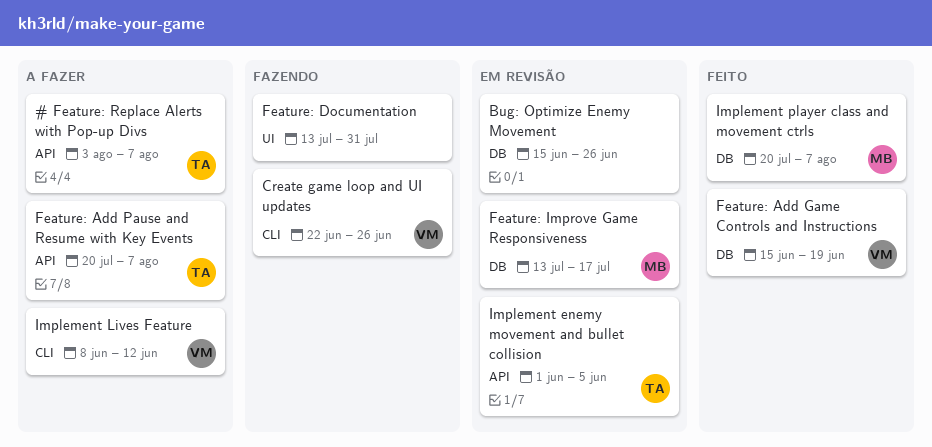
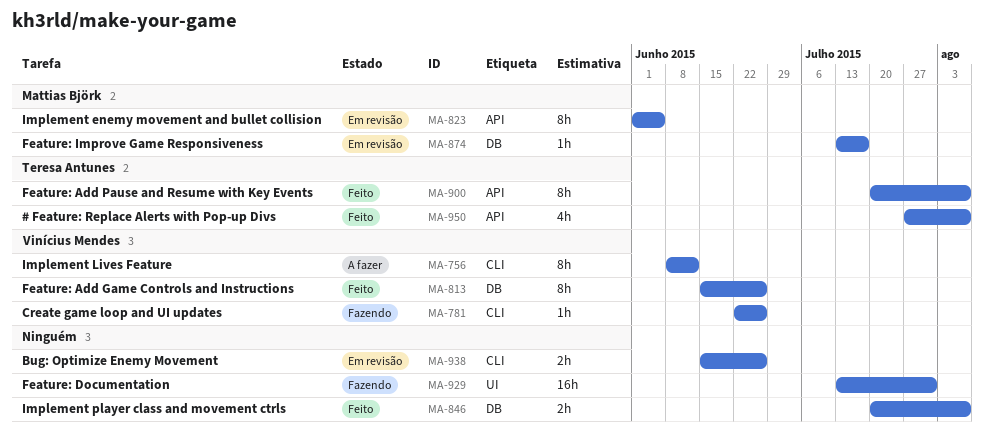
# Feature: Replace Alerts with Pop-up Divs, status: A fazer -> Feito
# Feature: Replace Alerts with Pop-up Divs, start: Aug 3 -> Jul 27
Bug: Optimize Enemy Movement, label: DB -> CLI
Feature: Add Game Controls and Instructions, due: Jun 19 -> Jun 26
Feature: Add Pause and Resume with Key Events, status: A fazer -> Feito
Implement enemy movement and bullet collision, owner: Teresa Antunes -> Mattias Björk
Implement player class and movement ctrls, owner: Mattias Björk -> none

